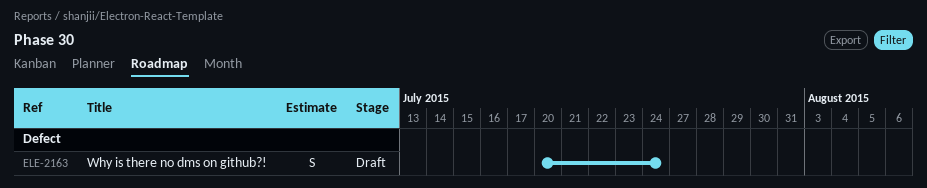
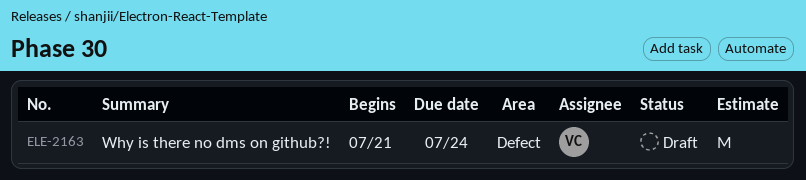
ELE-2163, estimate: S -> M
ELE-2163, start: Jul 20 -> Jul 21

